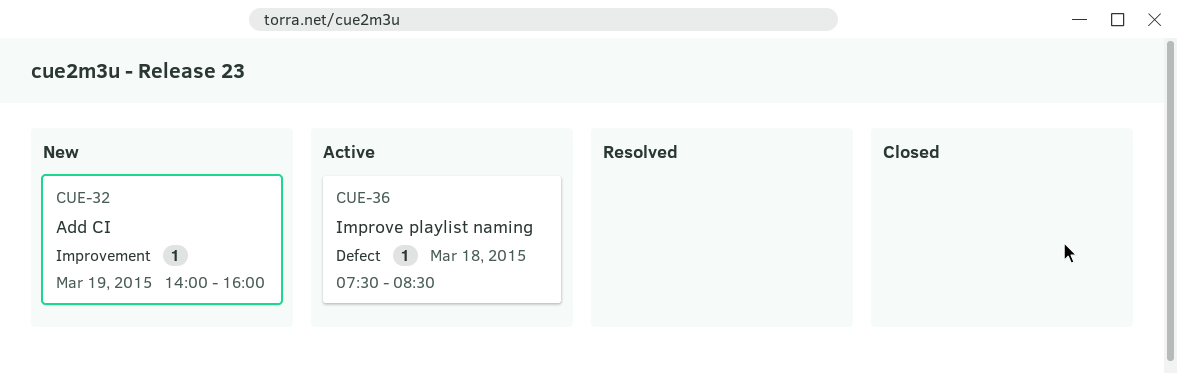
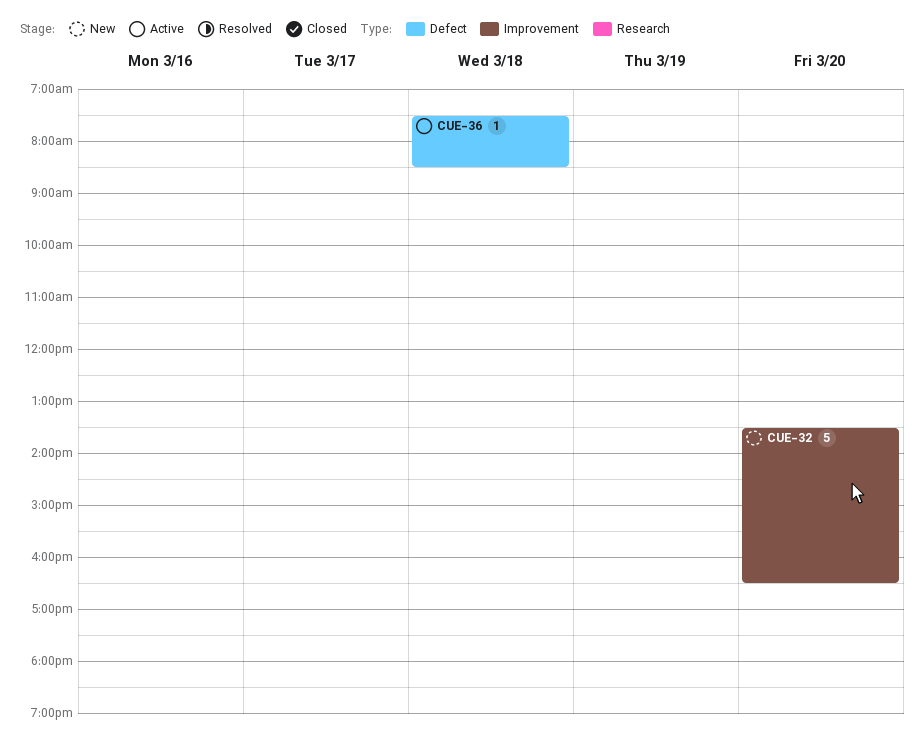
CUE-32, estimate: 1 -> 5
CUE-32, day: Mar 19 -> Mar 20
CUE-32, begins: 14:00 -> 13:30
CUE-32, ends: 16:00 -> 16:30

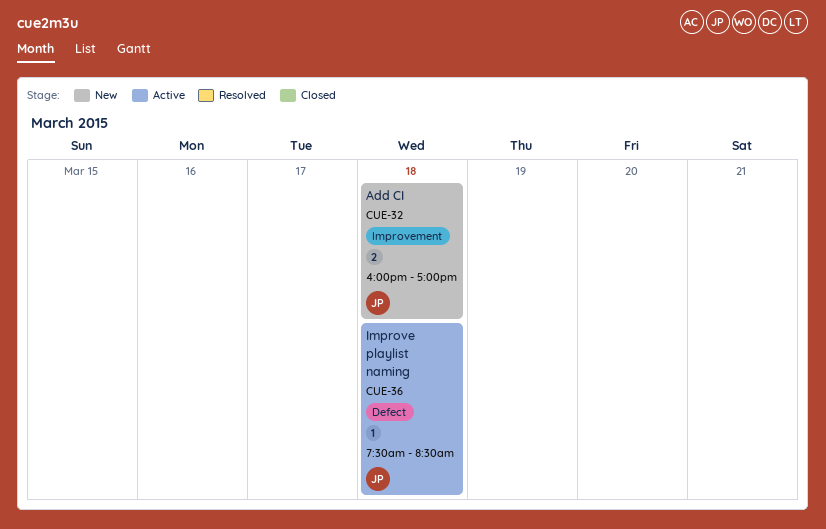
CUE-32, estimate: 5 -> 2
CUE-32, day: Mar 20 -> Mar 18
CUE-32, begins: 13:30 -> 16:00
CUE-32, ends: 16:30 -> 17:00

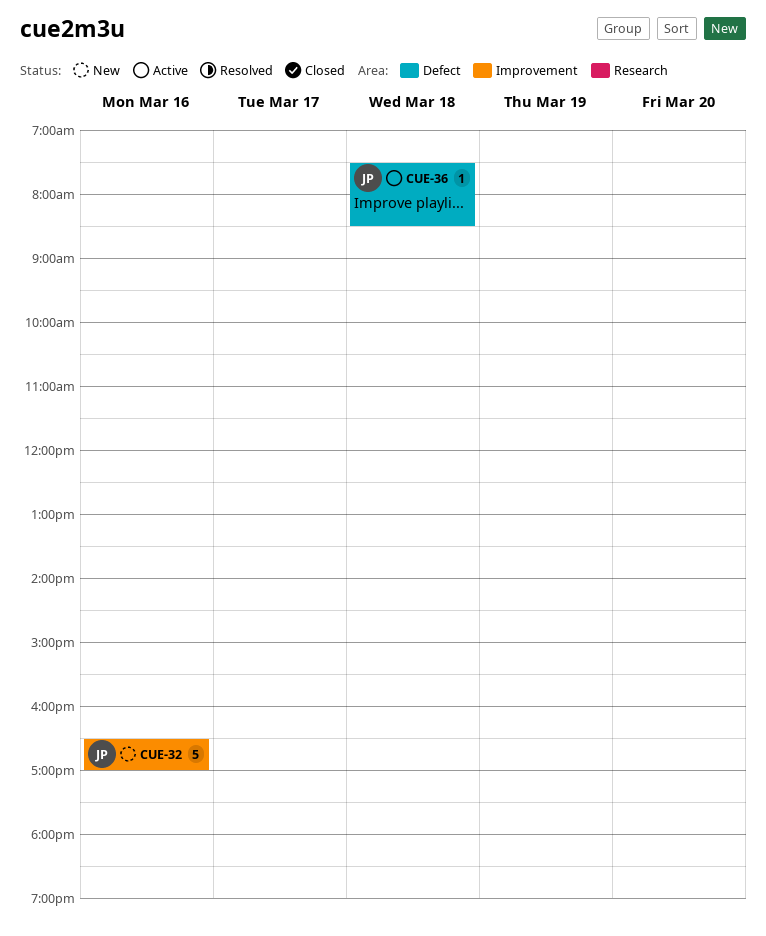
CUE-32, estimate: 2 -> 5
CUE-32, day: Mar 18 -> Mar 16
CUE-32, begins: 16:00 -> 16:30

